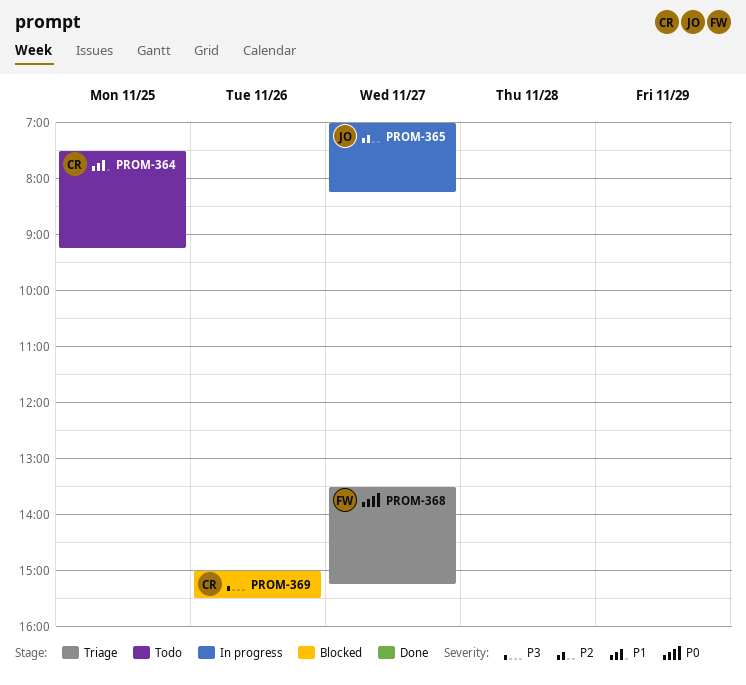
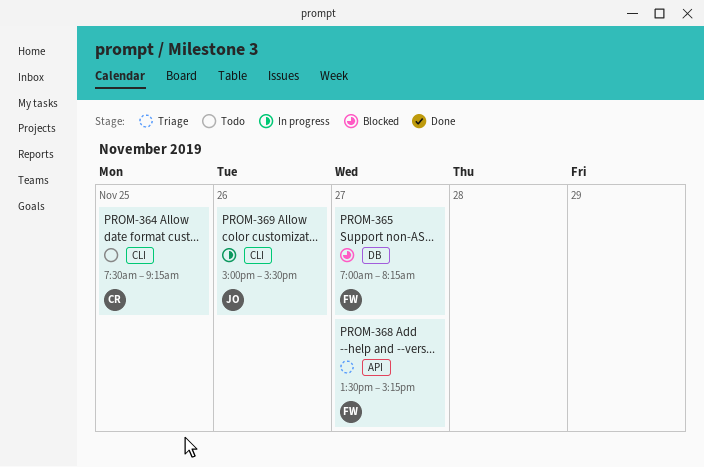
PROM-365, status: In progress -> Blocked
PROM-365, owner: JO -> FW
PROM-369, status: Blocked -> In progress
PROM-369, owner: CR -> JO

